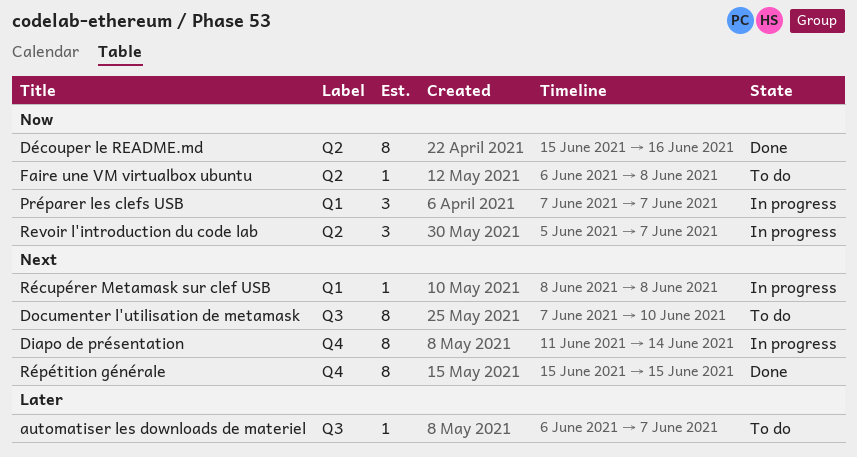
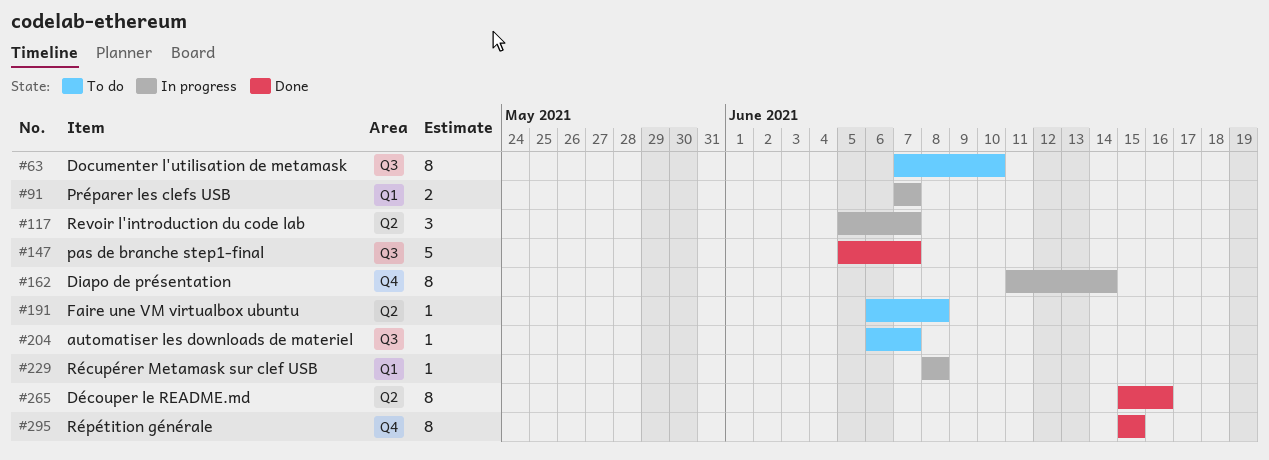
pas de branche step1-final: none -> present
Préparer les clefs USB, estimate: 3 -> 2

